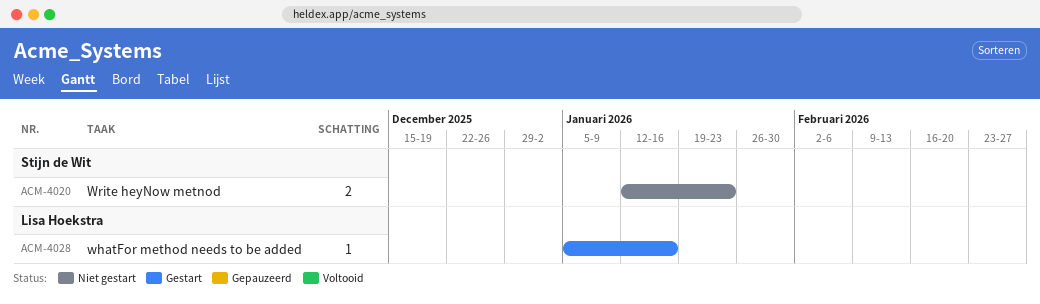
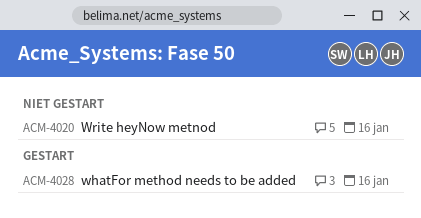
ACM-4020, due: Jan 23 -> Jan 16

